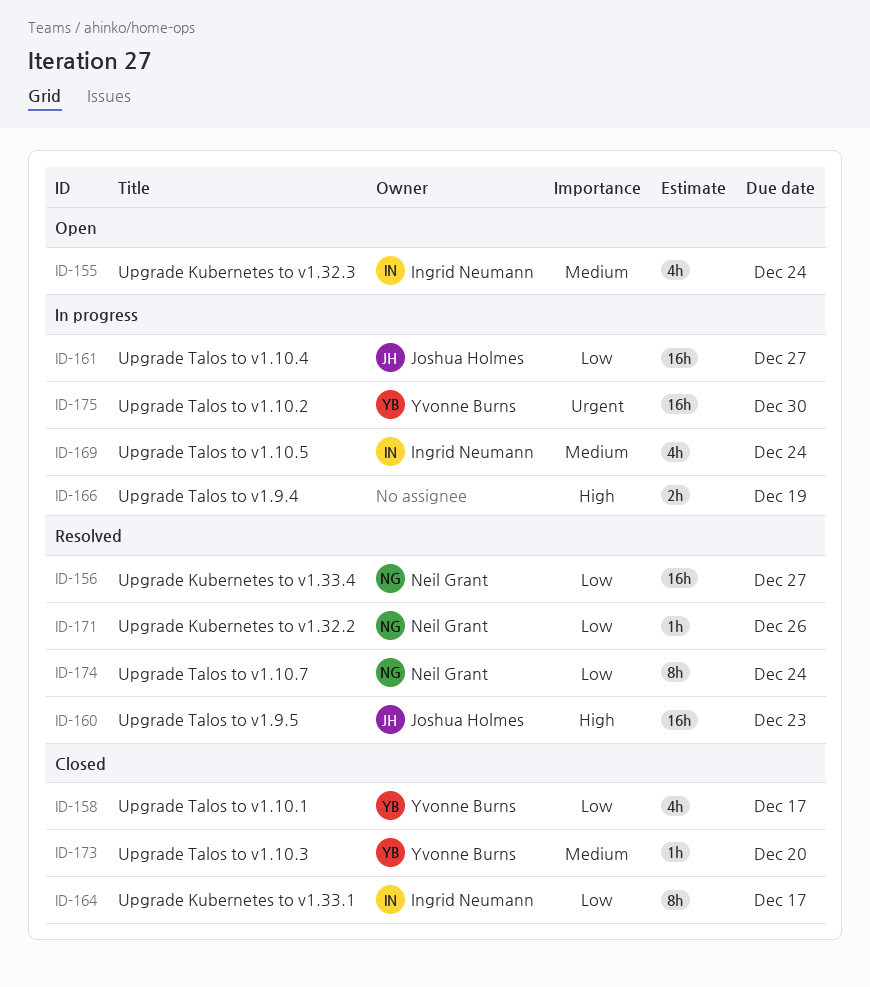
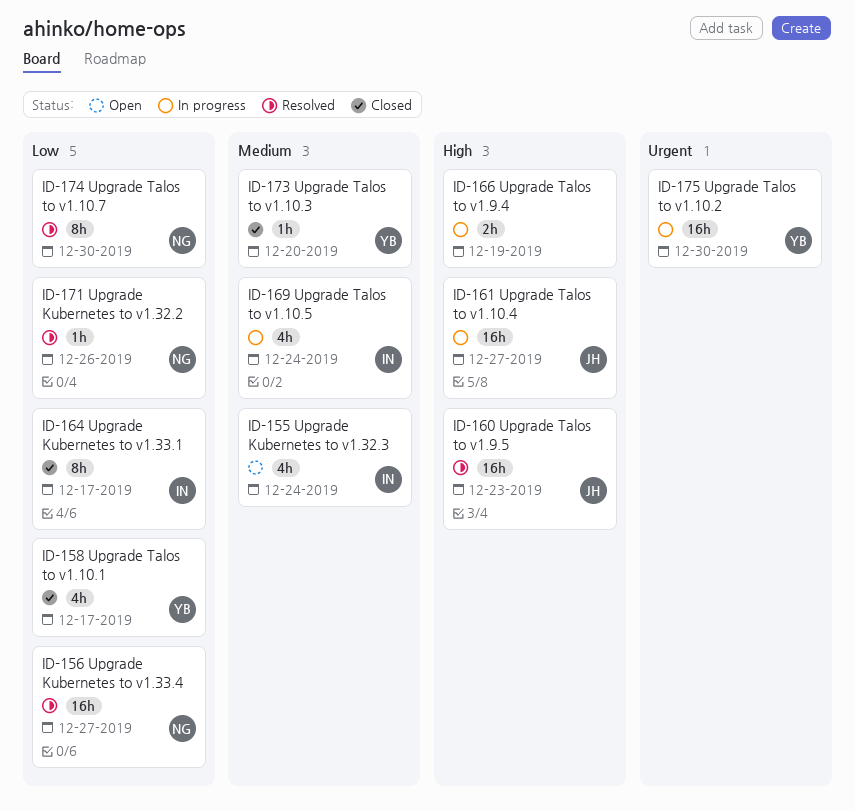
ID-161, priority: Low -> High
ID-174, due: Dec 24 -> Dec 30

